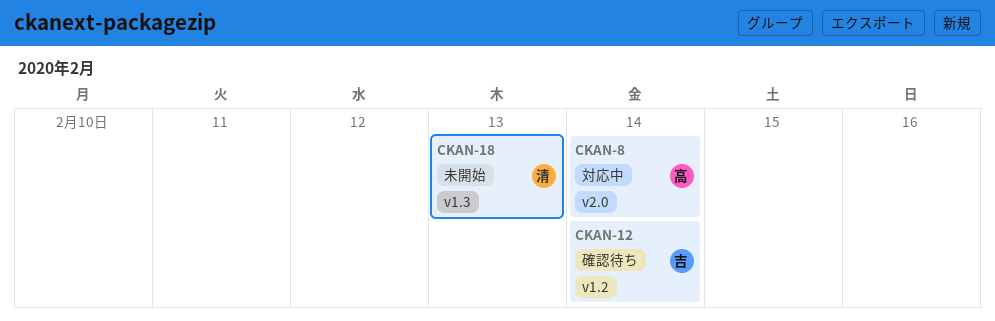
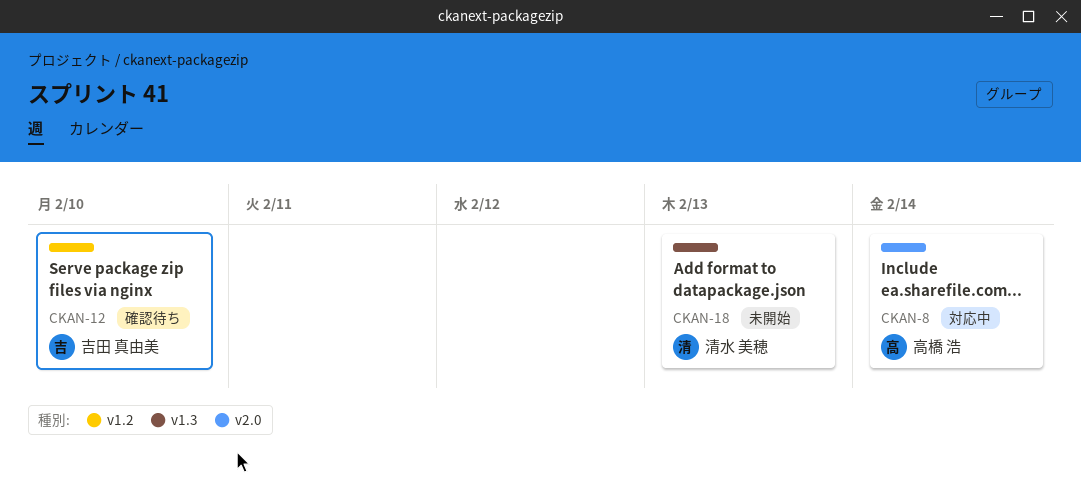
CKAN-12, due: Feb 14 -> Feb 10

